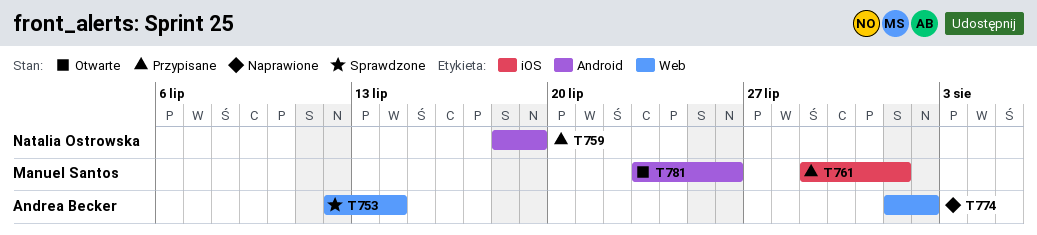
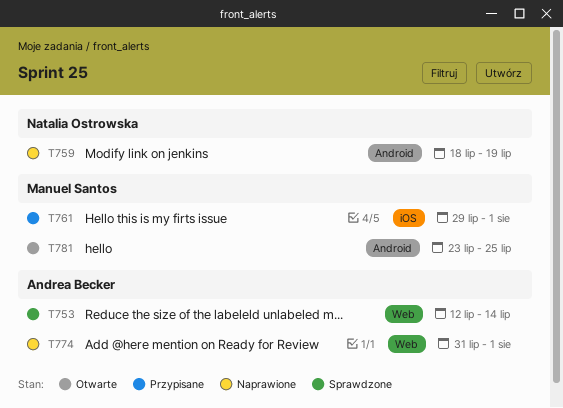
T759, status: Przypisane -> Naprawione
T774, start: Aug 1 -> Jul 31
T774, due: Aug 2 -> Aug 1
T781, due: Jul 26 -> Jul 25

